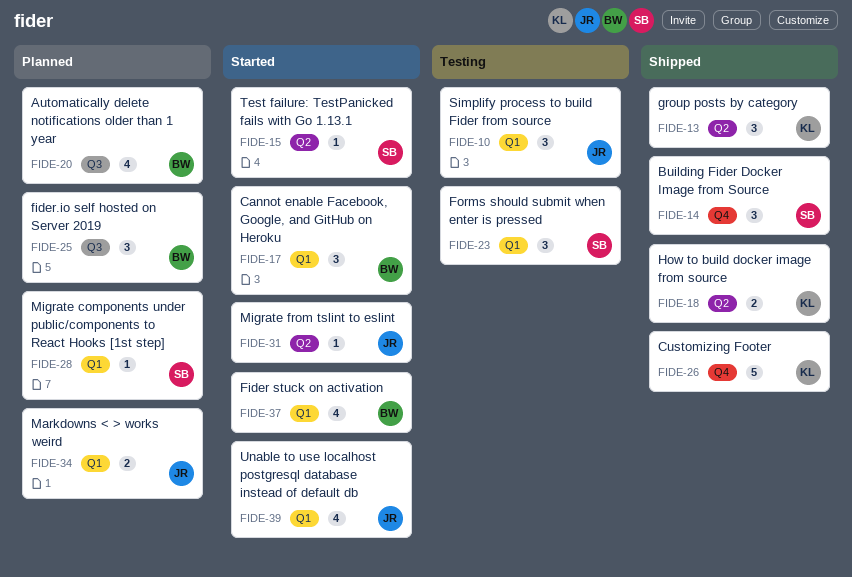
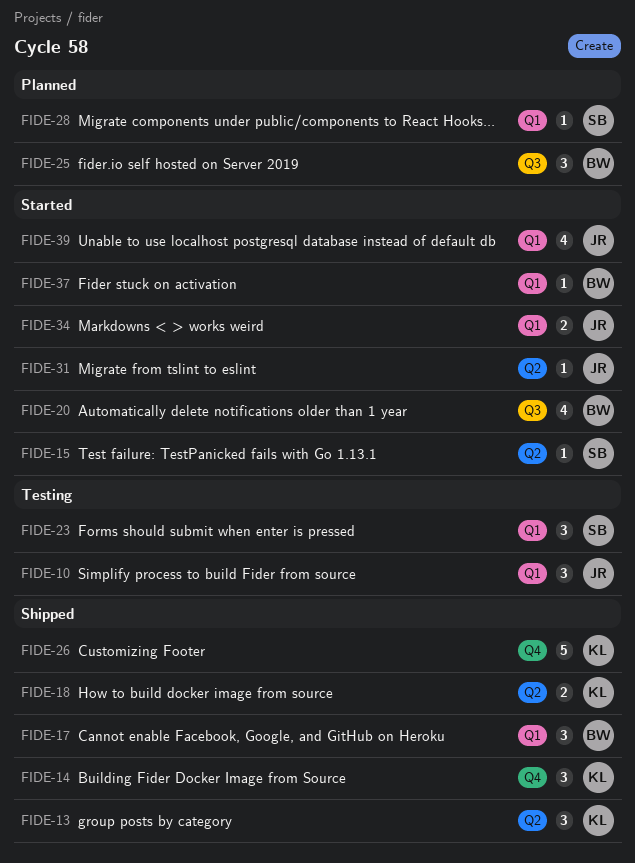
FIDE-14, owner: SB -> KL
FIDE-17, status: Started -> Shipped
FIDE-20, status: Planned -> Started
FIDE-34, status: Planned -> Started
FIDE-37, estimate: 4 -> 1

